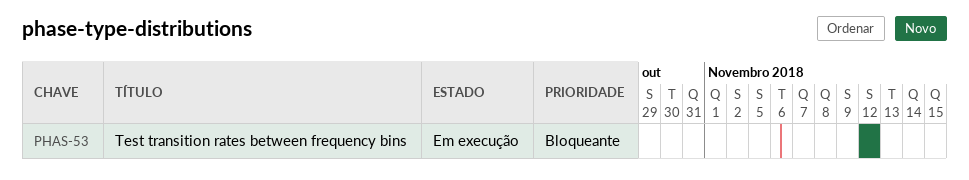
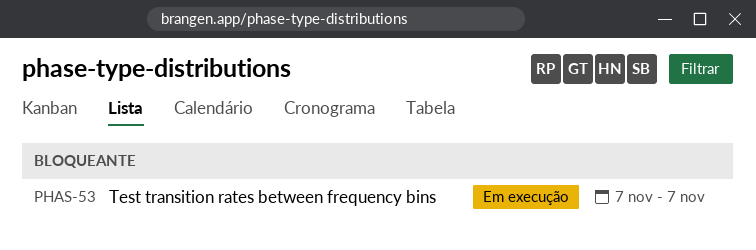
PHAS-53, start: Nov 12 -> Nov 7
PHAS-53, due: Nov 12 -> Nov 7

